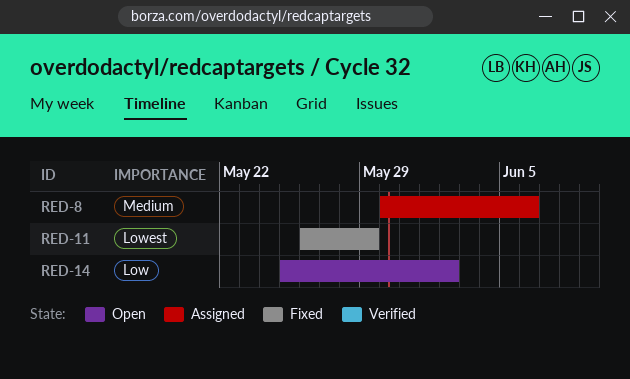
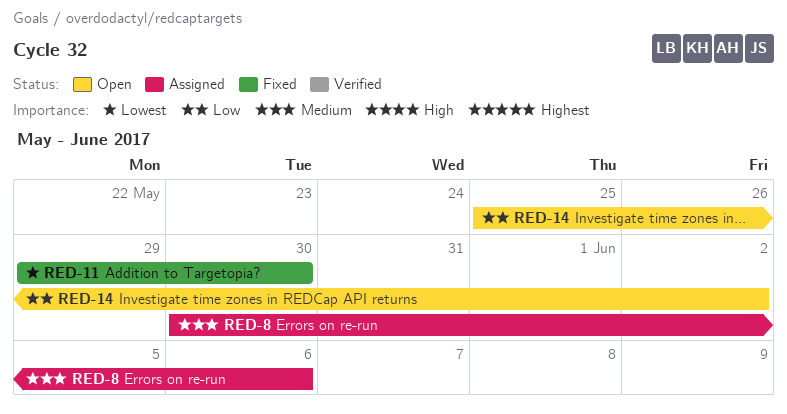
RED-11, start: May 26 -> May 29
RED-11, due: May 29 -> May 30

